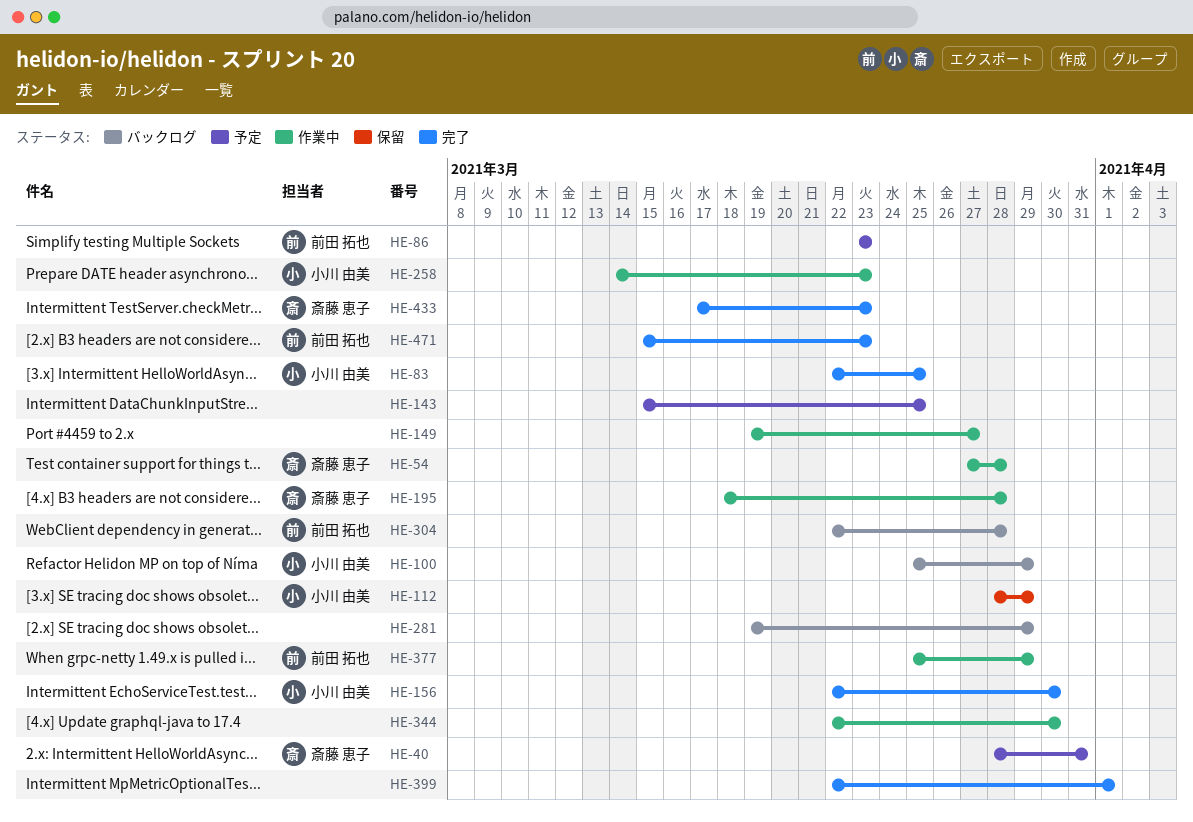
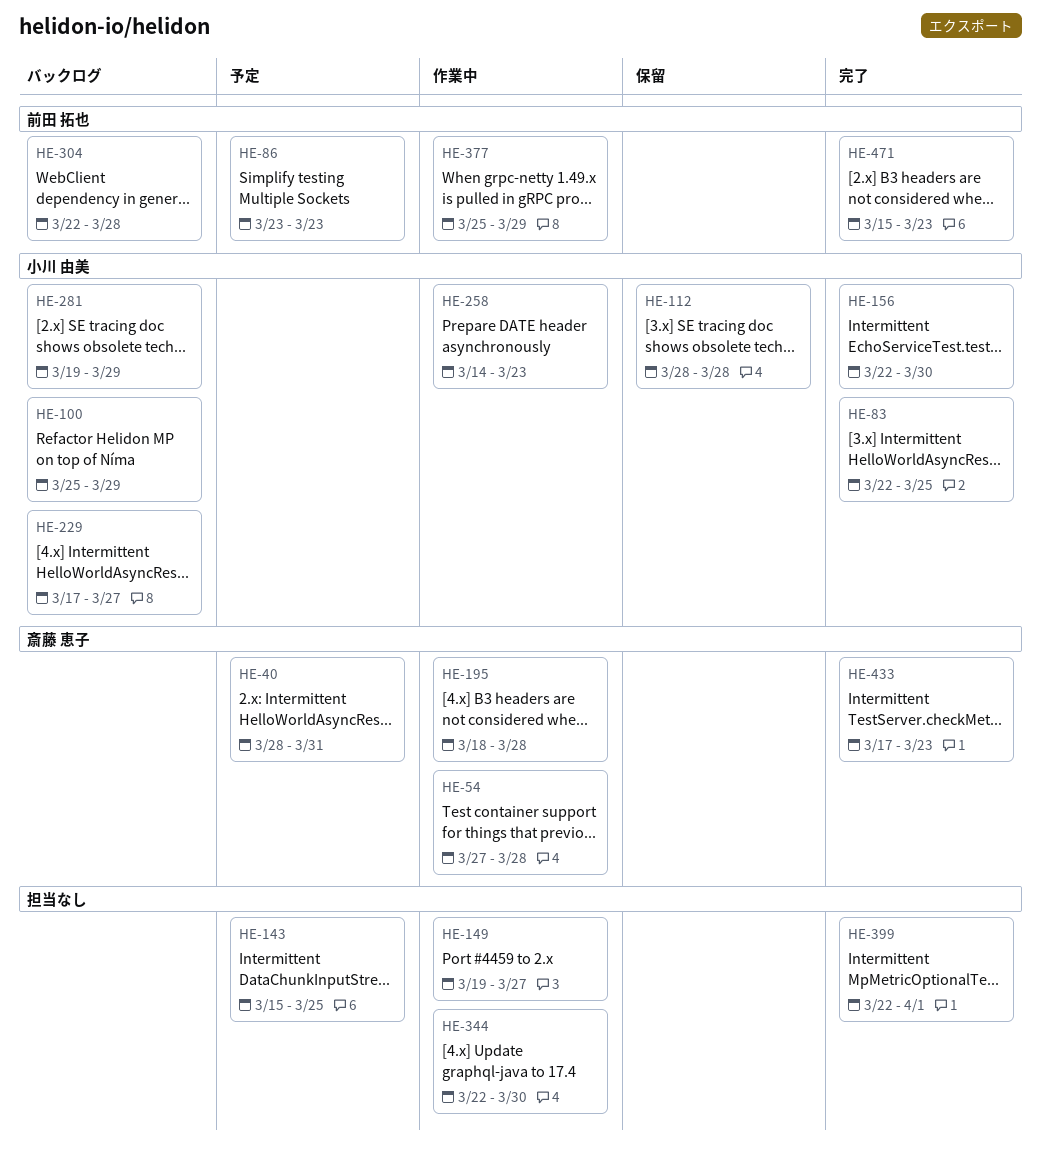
HE-112, due: Mar 29 -> Mar 28
HE-229: none -> present
HE-281, owner: none -> 小川 由美

